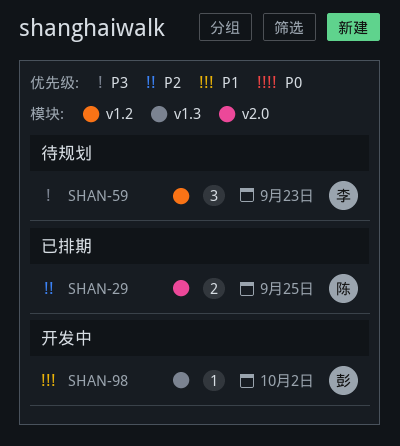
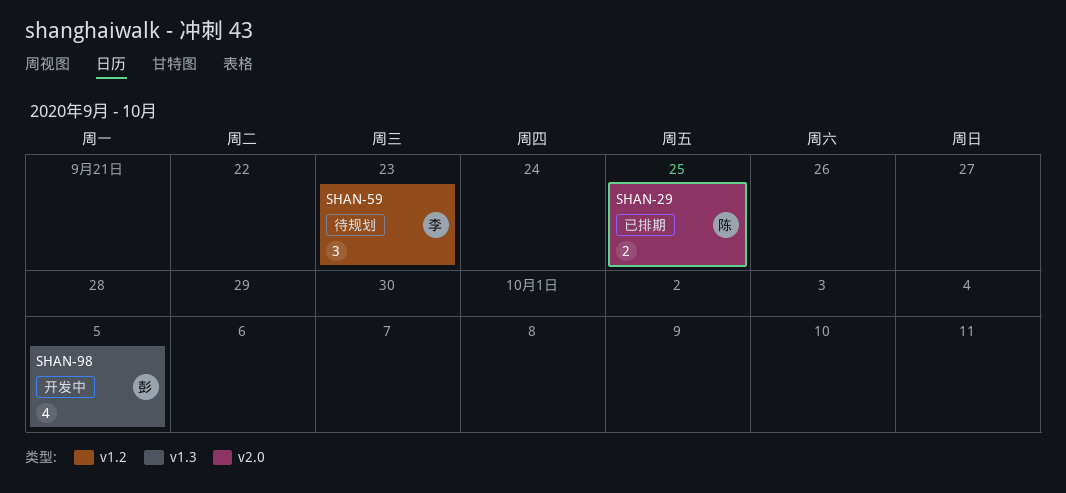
SHAN-98, estimate: 1 -> 4
SHAN-98, due: Oct 2 -> Oct 5

